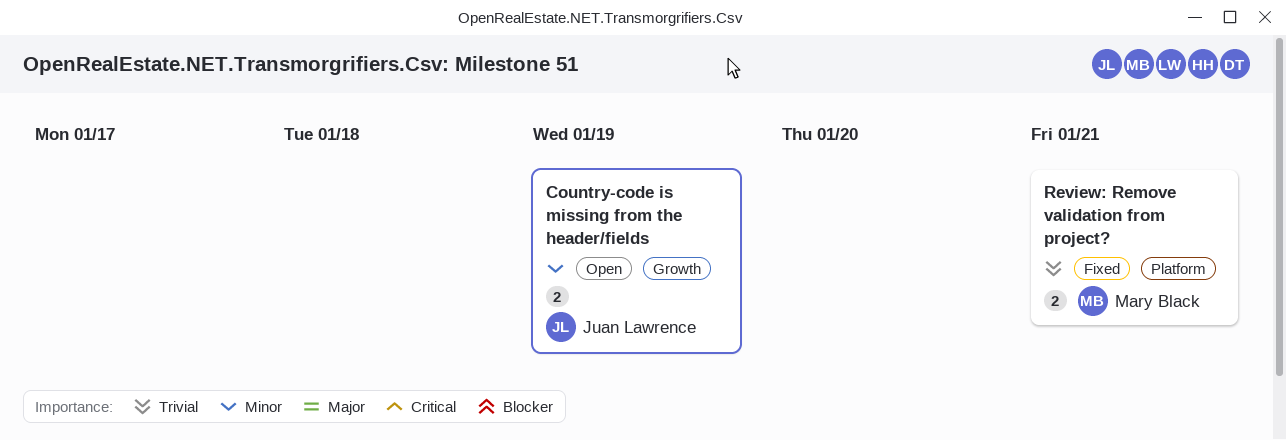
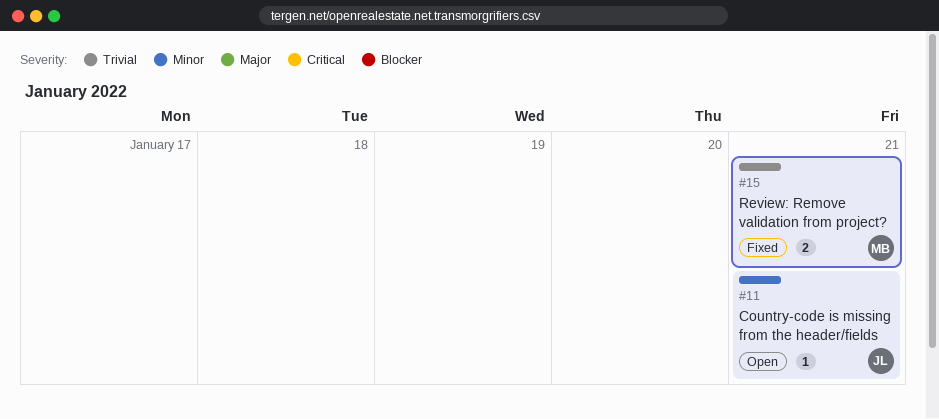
Country-code is missing from the header/fields, estimate: 2 -> 1
Country-code is missing from the header/fields, due: Jan 19 -> Jan 21

